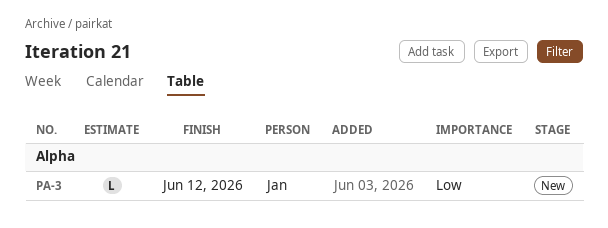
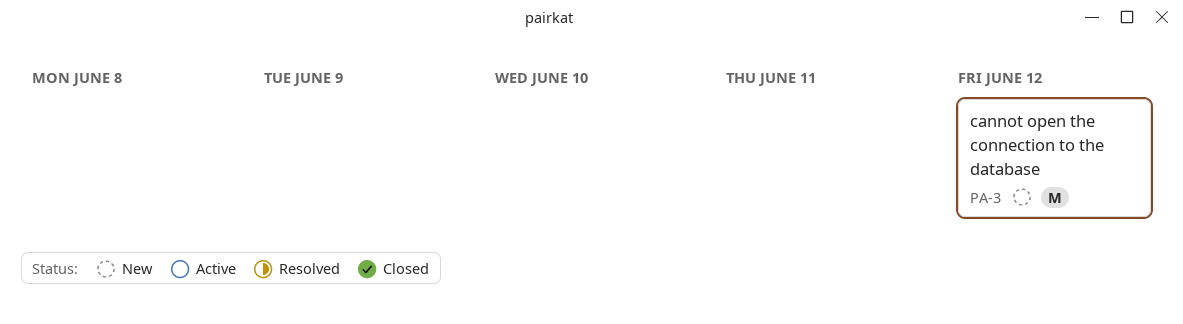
PA-3, estimate: L -> M

